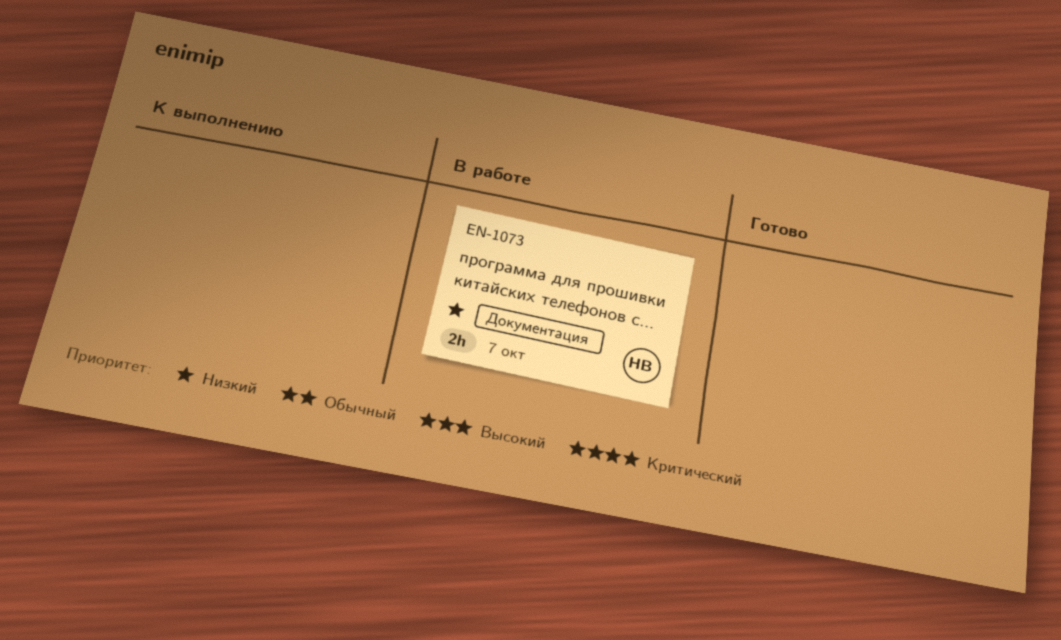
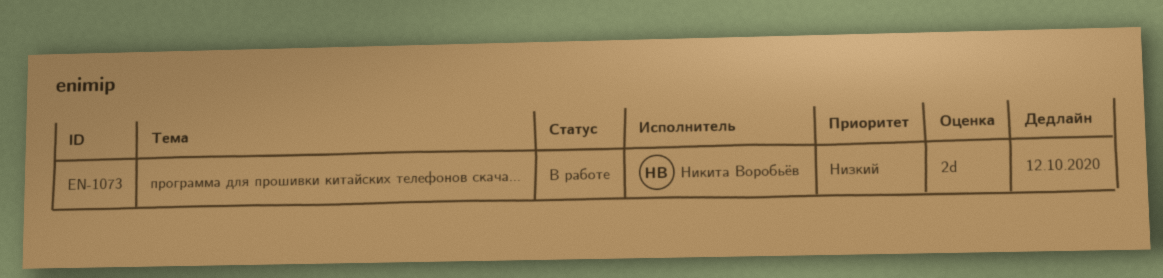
EN-1073, estimate: 2h -> 2d
EN-1073, due: Oct 7 -> Oct 12

